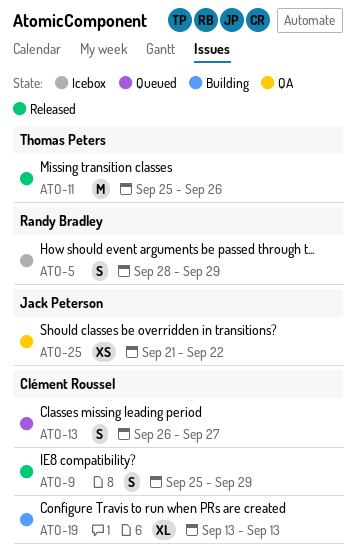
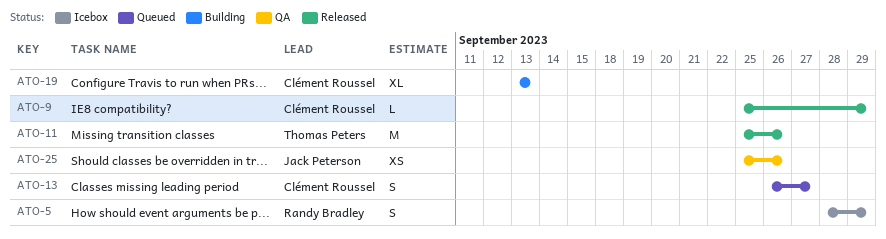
ATO-9, estimate: S -> L
ATO-25, start: Sep 21 -> Sep 25
ATO-25, due: Sep 22 -> Sep 26

